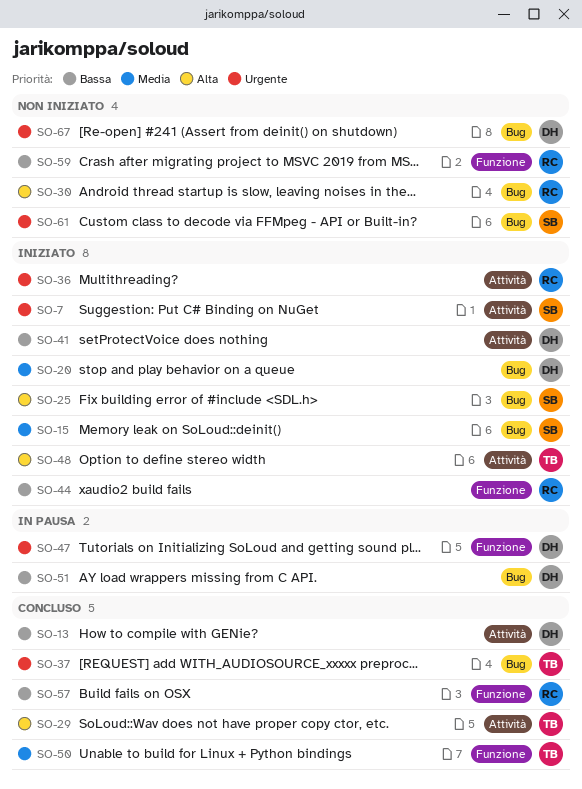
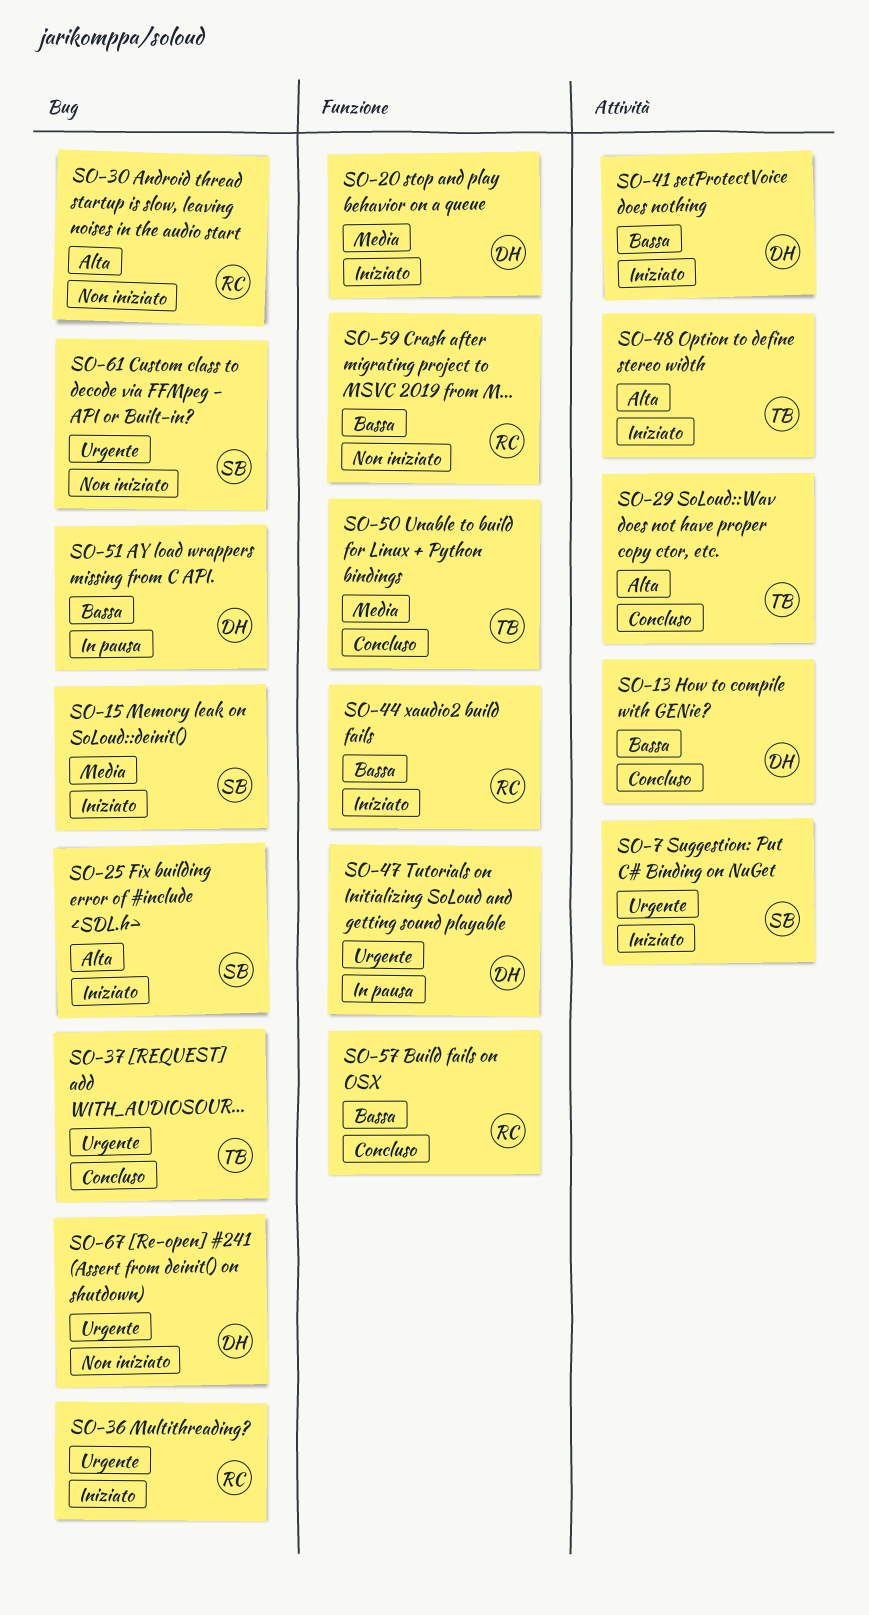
SO-20, label: Bug -> Funzione
SO-36, label: Attività -> Bug

